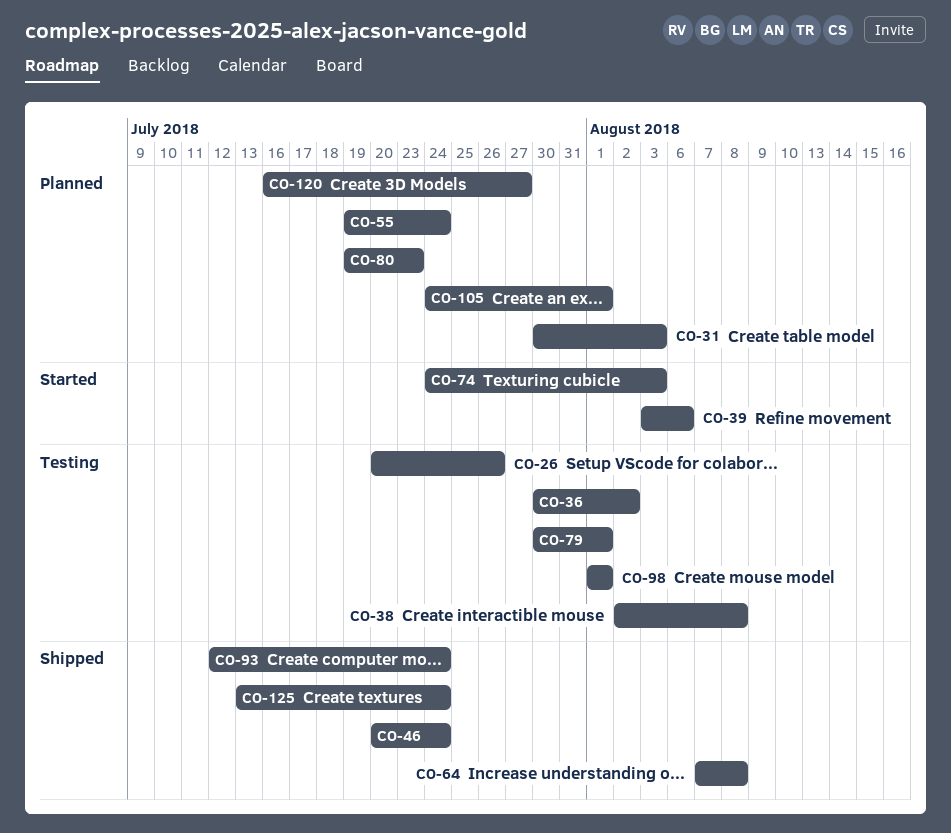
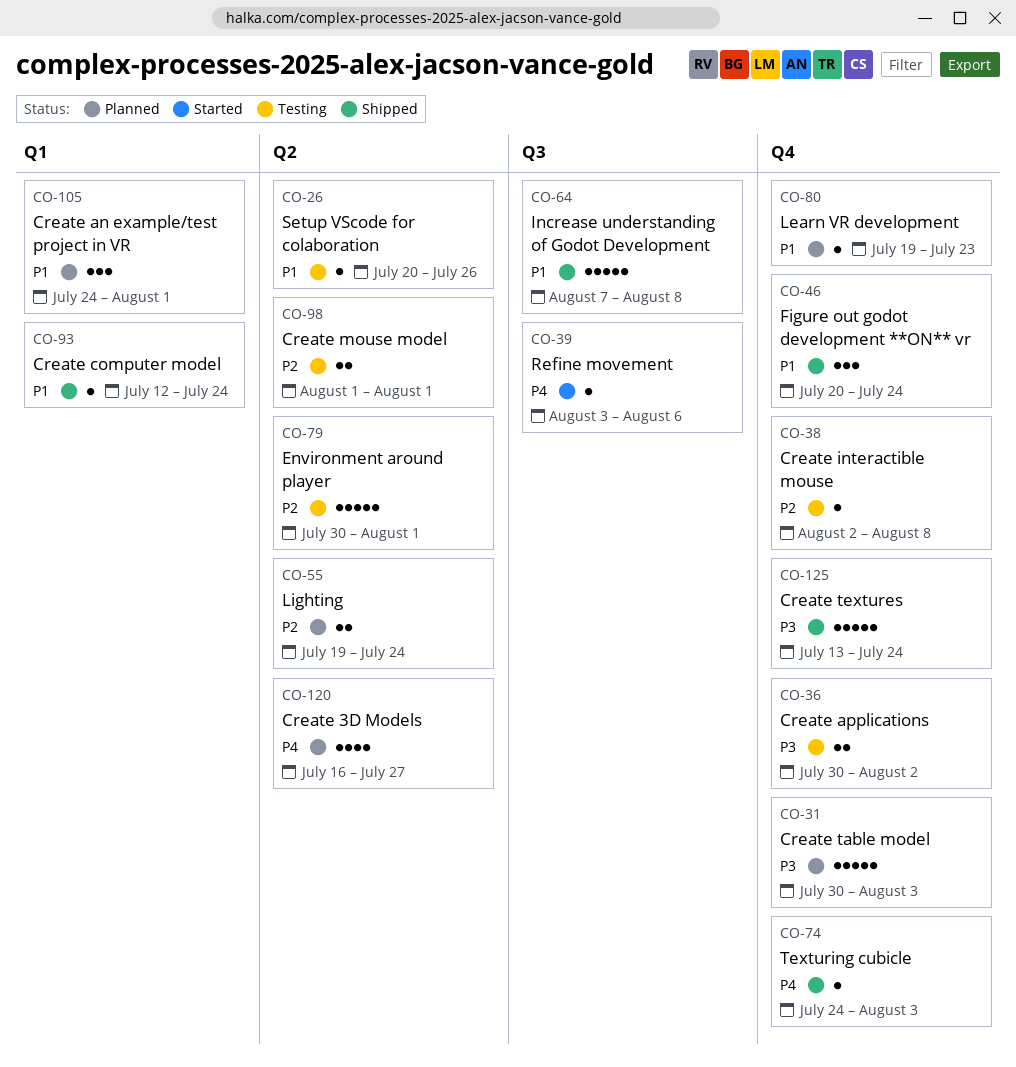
CO-74, status: Started -> Shipped

